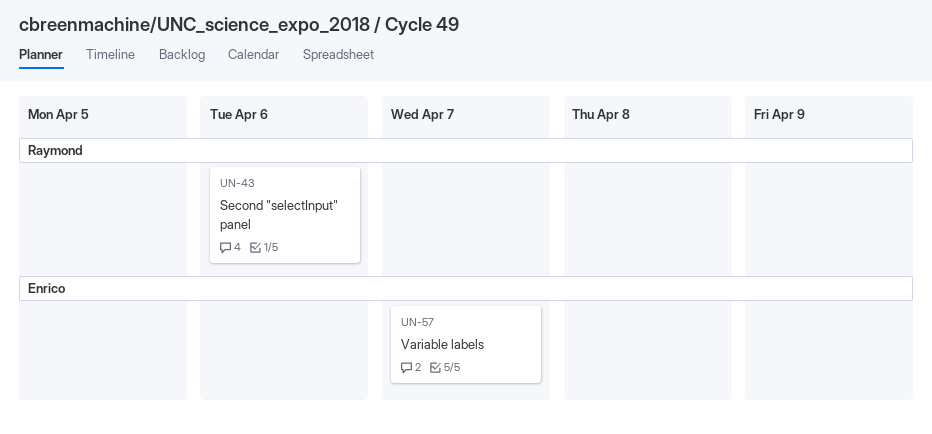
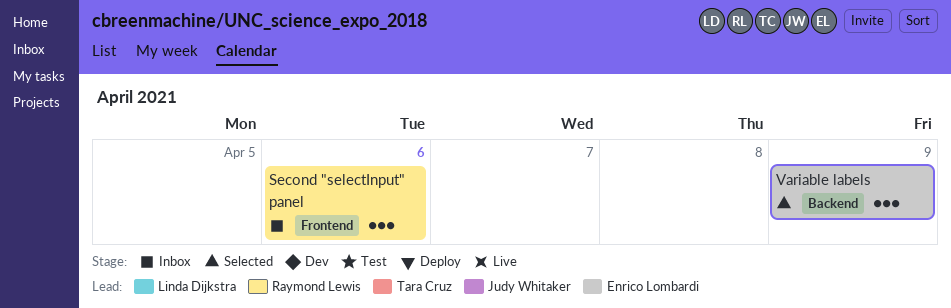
Variable labels, due: Apr 7 -> Apr 9

